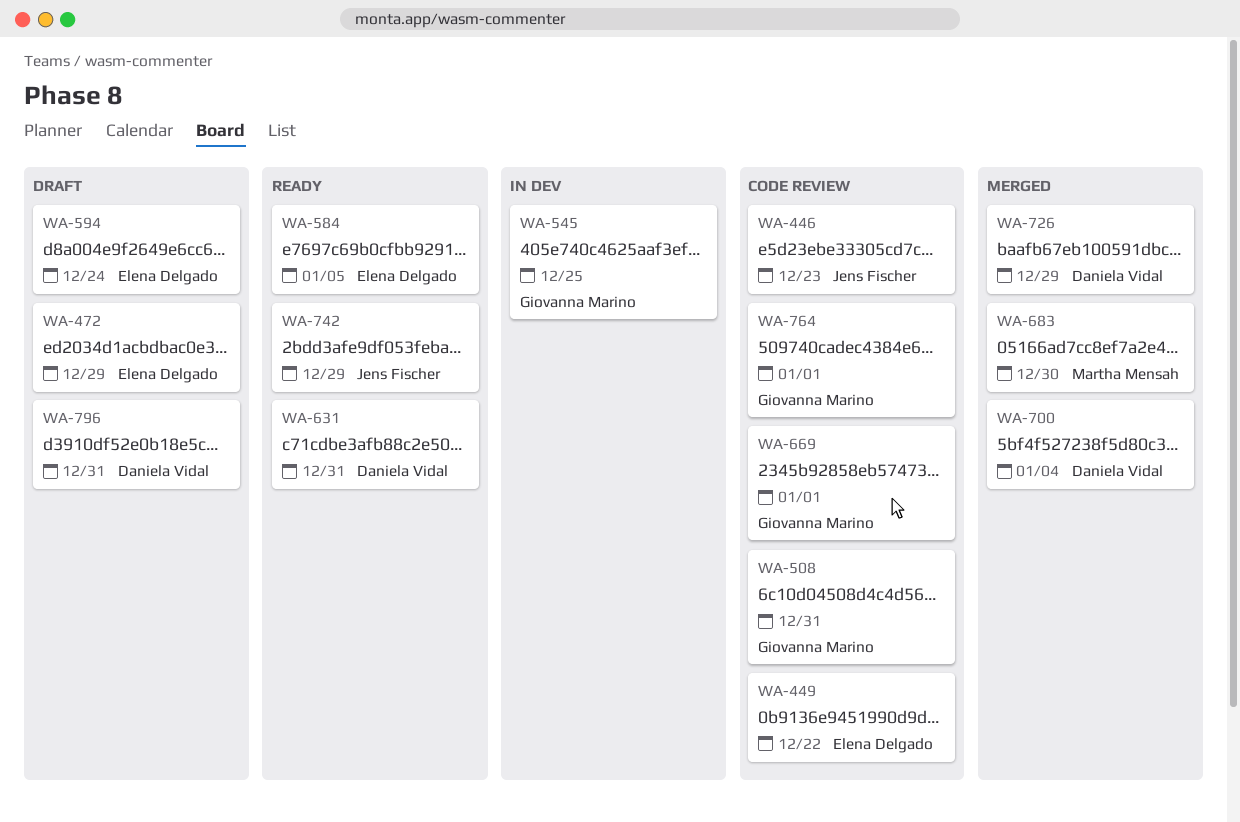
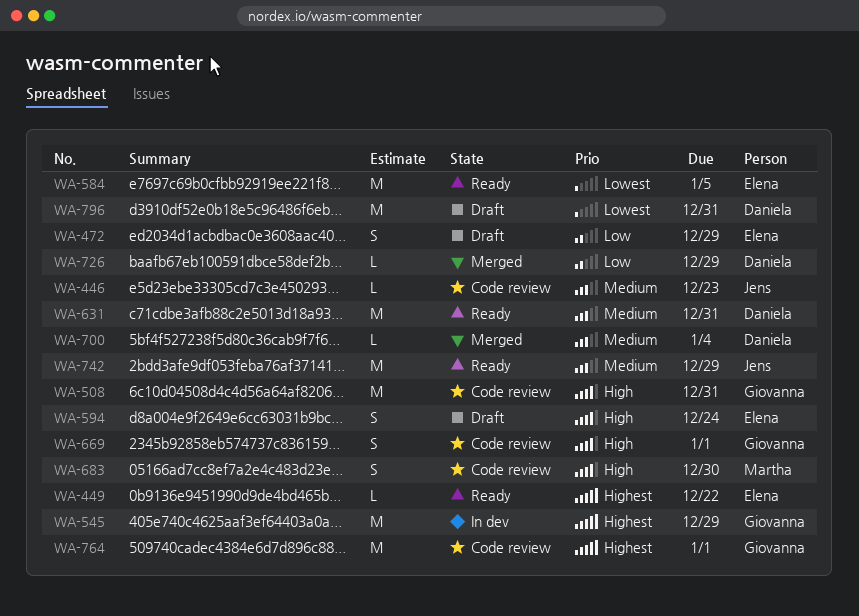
WA-449, status: Code review -> Ready
WA-545, due: Dec 25 -> Dec 29
WA-683, status: Merged -> Code review

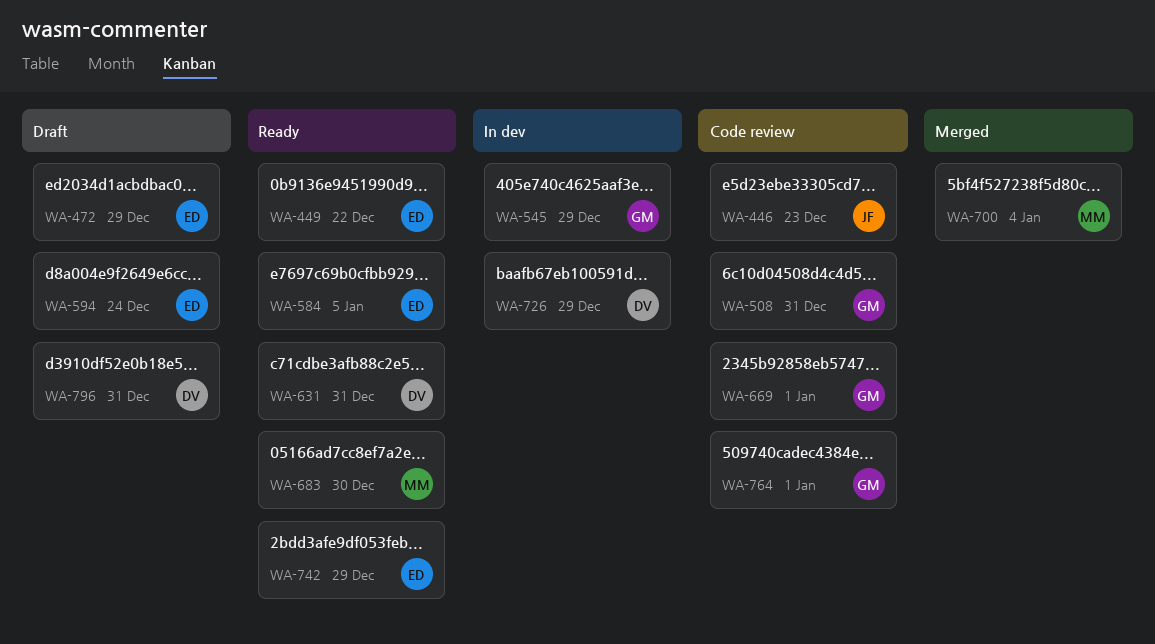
WA-683, status: Code review -> Ready
WA-700, owner: Daniela -> Martha
WA-726, status: Merged -> In dev
WA-742, owner: Jens -> Elena

